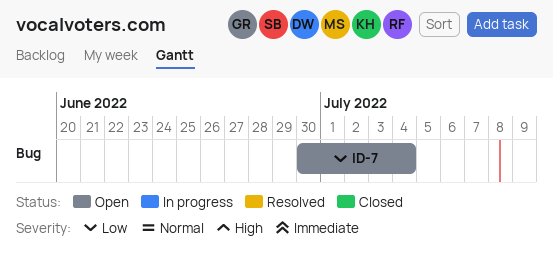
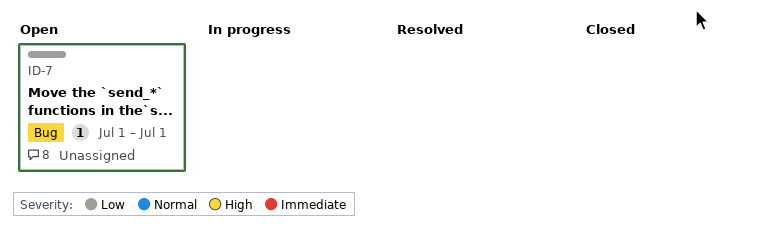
ID-7, start: Jun 30 -> Jul 1
ID-7, due: Jul 4 -> Jul 1

